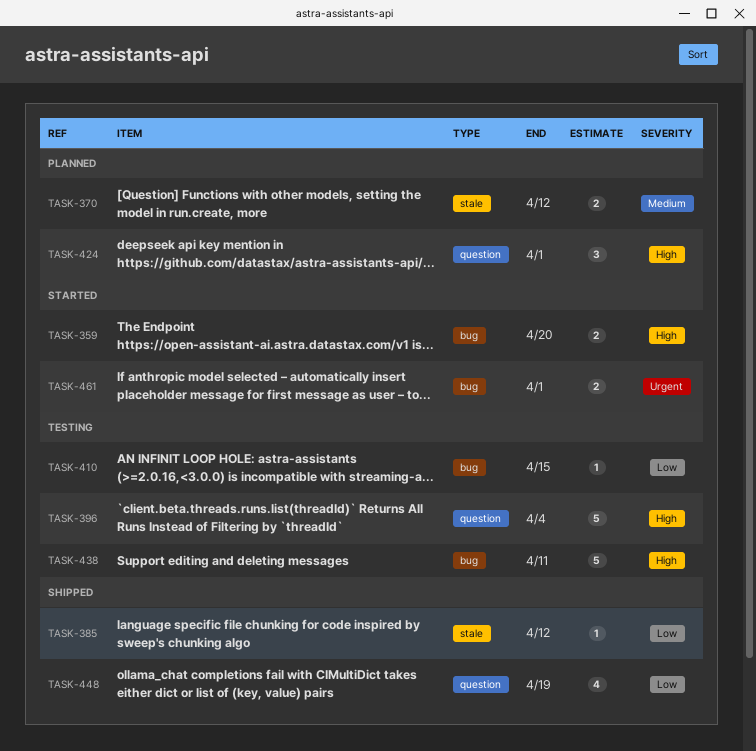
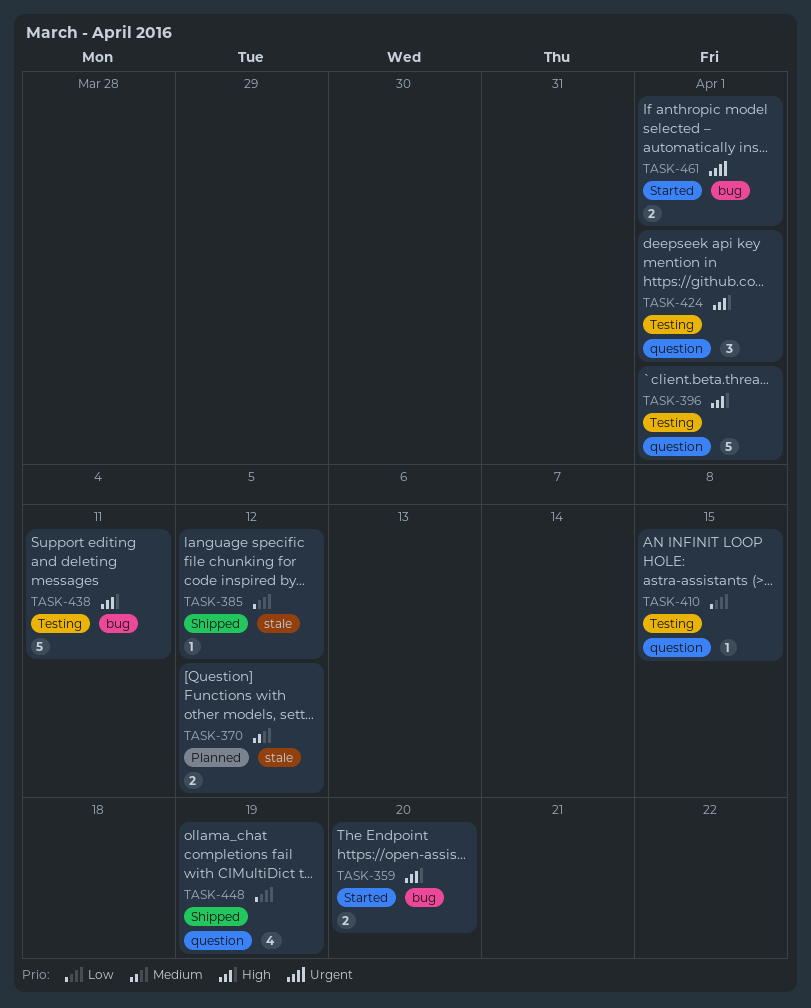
TASK-396, due: Apr 4 -> Apr 1
TASK-410, label: bug -> question
TASK-424, status: Planned -> Testing

